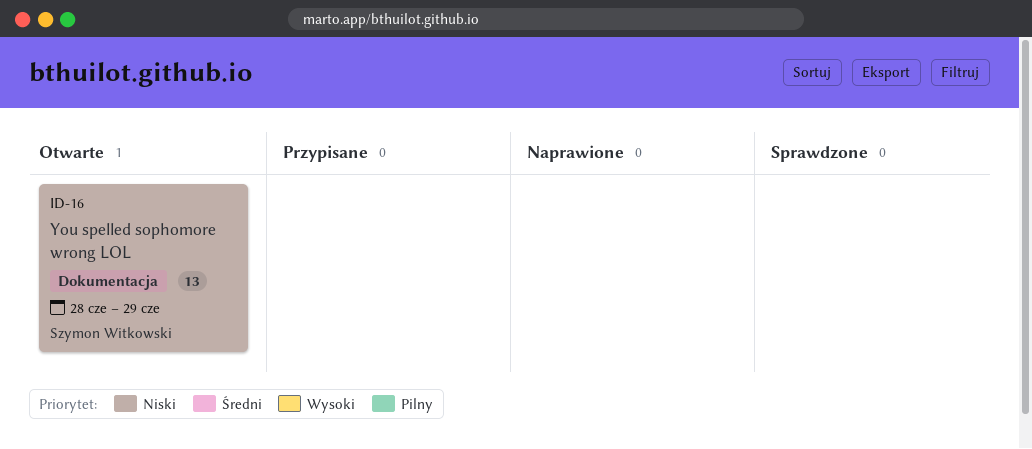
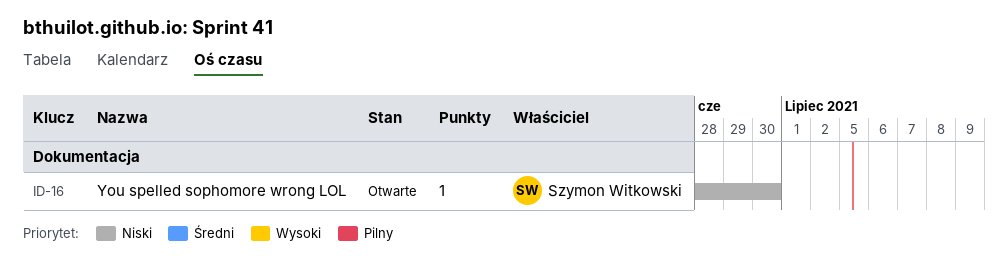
ID-16, estimate: 13 -> 1
ID-16, due: Jun 29 -> Jun 30

